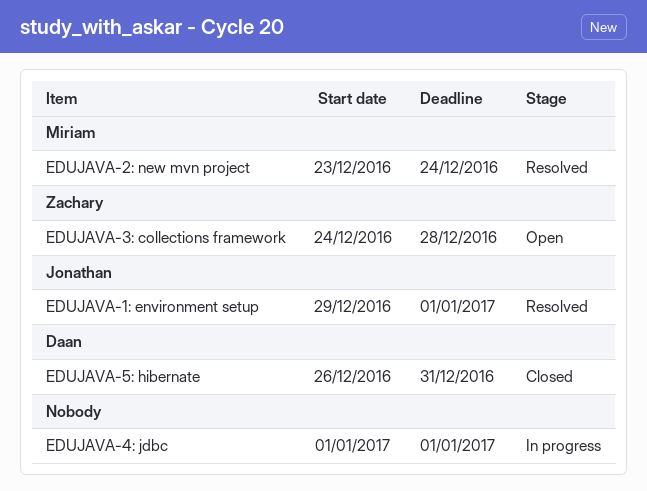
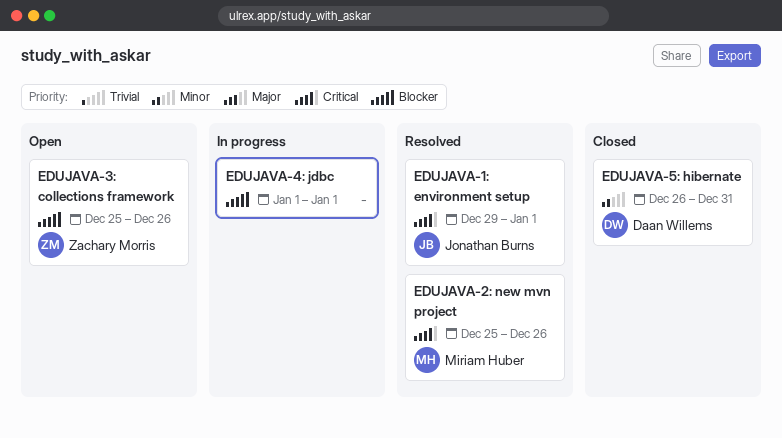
EDUJAVA-2: new mvn project, start: Dec 23 -> Dec 25
EDUJAVA-2: new mvn project, due: Dec 24 -> Dec 26
EDUJAVA-3: collections framework, start: Dec 24 -> Dec 25
EDUJAVA-3: collections framework, due: Dec 28 -> Dec 26

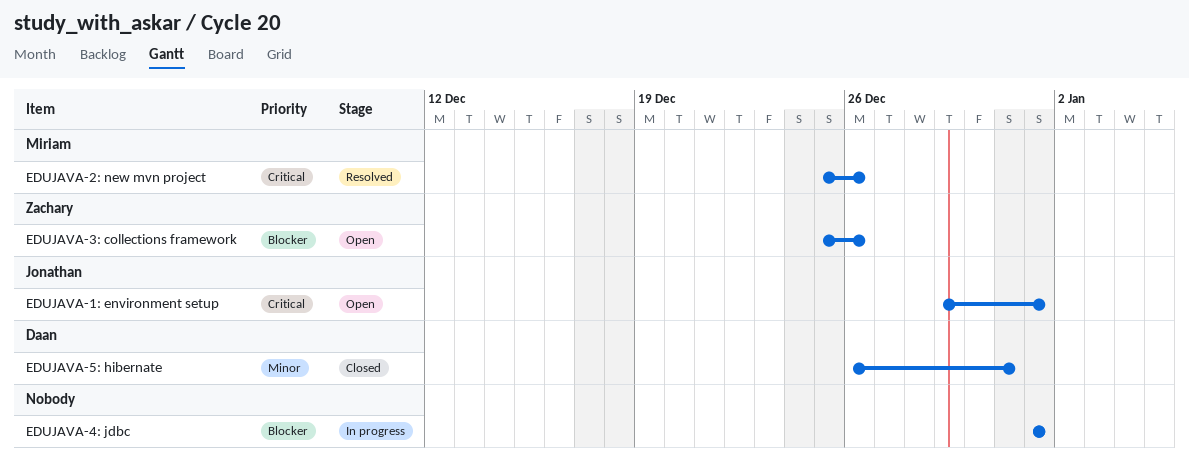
EDUJAVA-1: environment setup, status: Resolved -> Open

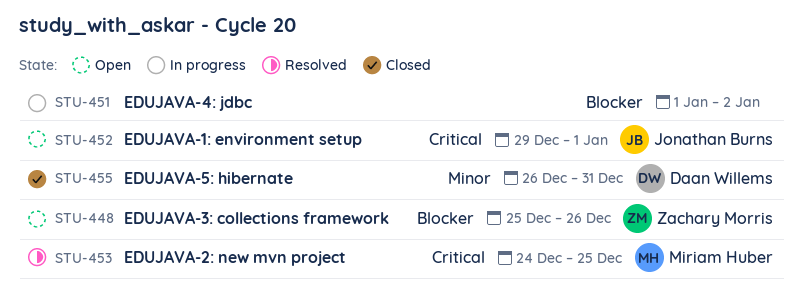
EDUJAVA-2: new mvn project, start: Dec 25 -> Dec 24
EDUJAVA-2: new mvn project, due: Dec 26 -> Dec 25
EDUJAVA-4: jdbc, due: Jan 1 -> Jan 2

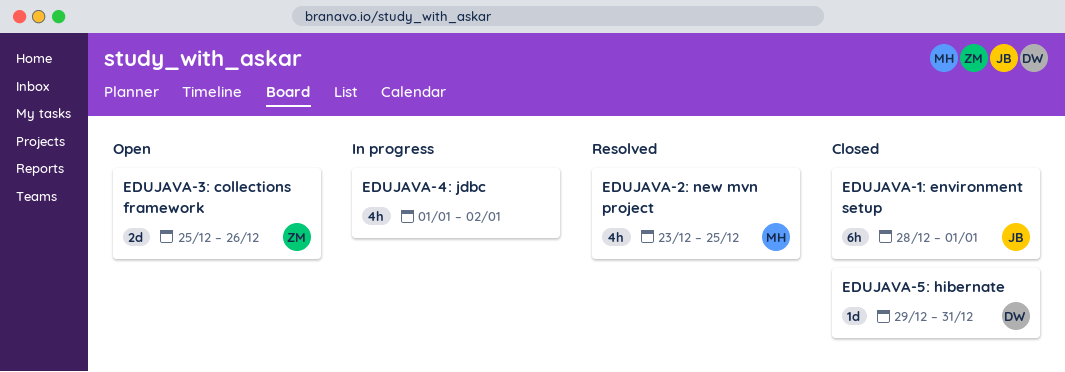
EDUJAVA-1: environment setup, status: Open -> Closed
EDUJAVA-1: environment setup, start: Dec 29 -> Dec 28
EDUJAVA-2: new mvn project, start: Dec 24 -> Dec 23
EDUJAVA-5: hibernate, start: Dec 26 -> Dec 29

